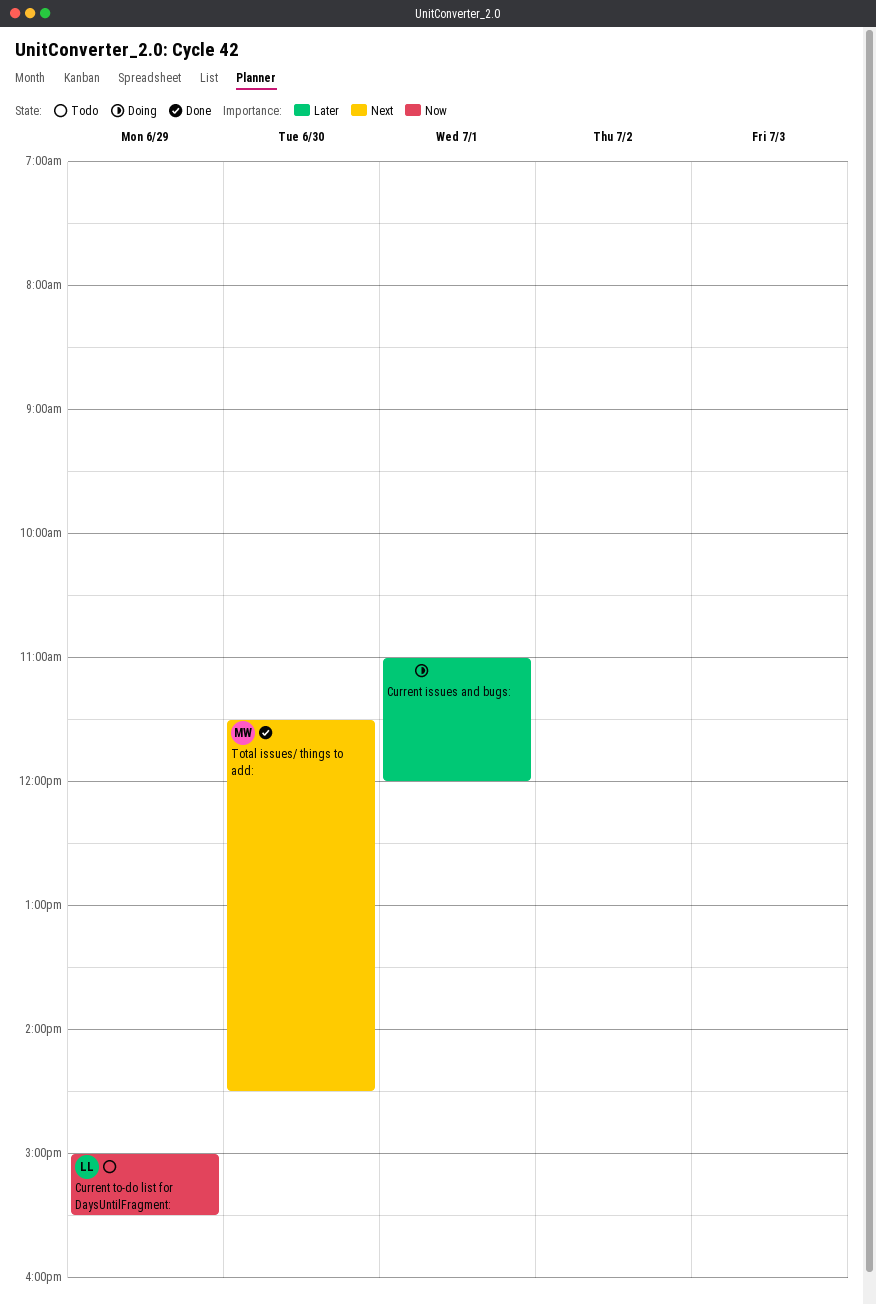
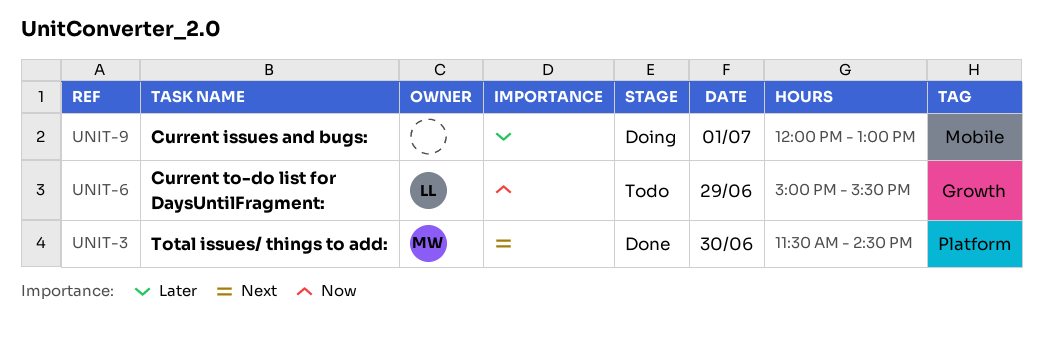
Current issues and bugs:, begins: 11:00 -> 12:00
Current issues and bugs:, ends: 12:00 -> 13:00

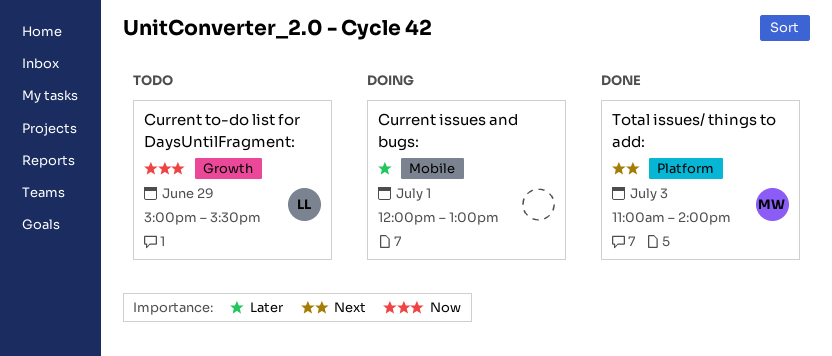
Total issues/ things to add:, day: Jun 30 -> Jul 3
Total issues/ things to add:, begins: 11:30 -> 11:00
Total issues/ things to add:, ends: 14:30 -> 14:00

